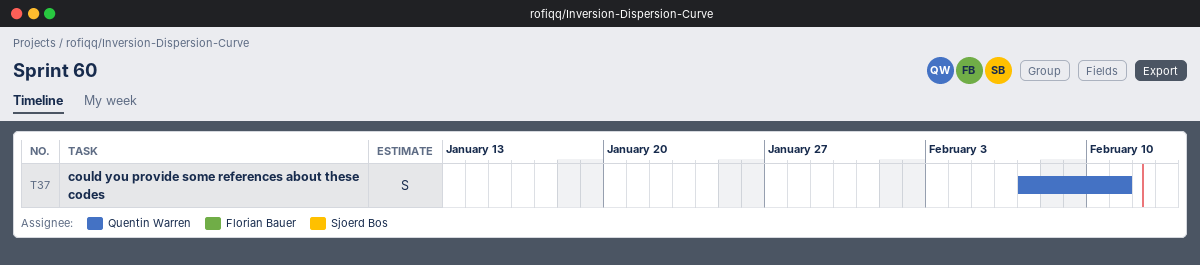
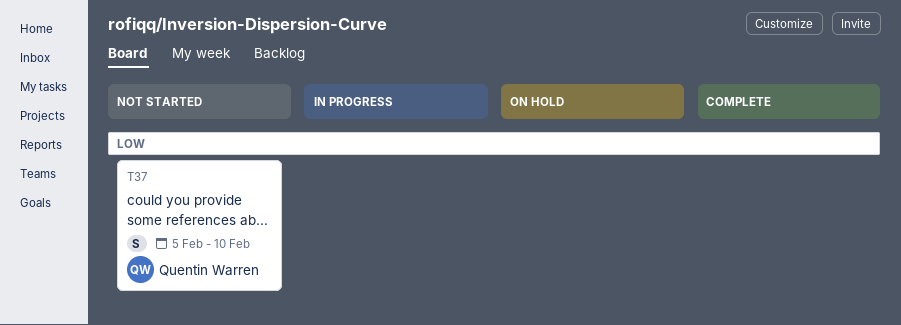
T37, start: Feb 7 -> Feb 5
T37, due: Feb 11 -> Feb 10

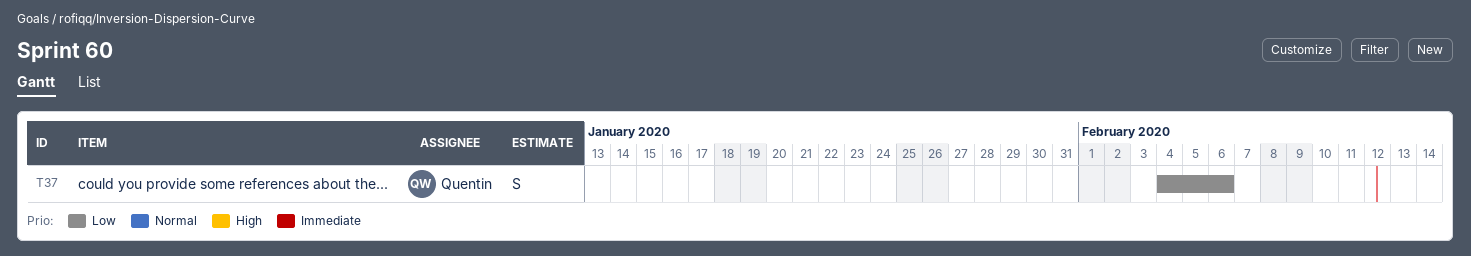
T37, start: Feb 5 -> Feb 4
T37, due: Feb 10 -> Feb 6

